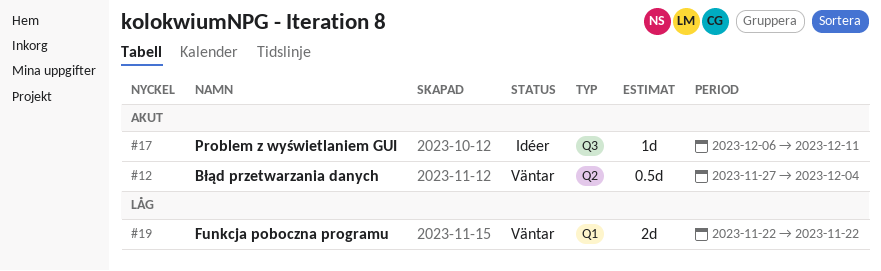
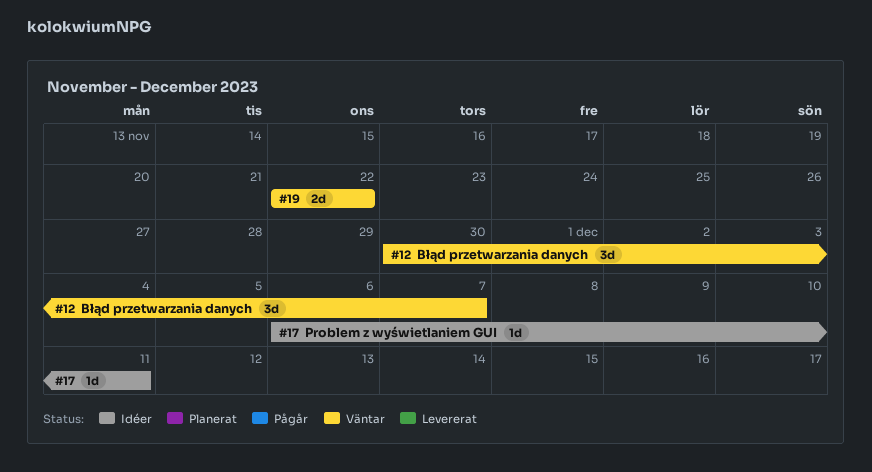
#12, estimate: 0.5d -> 3d
#12, start: Nov 27 -> Nov 30
#12, due: Dec 4 -> Dec 7

